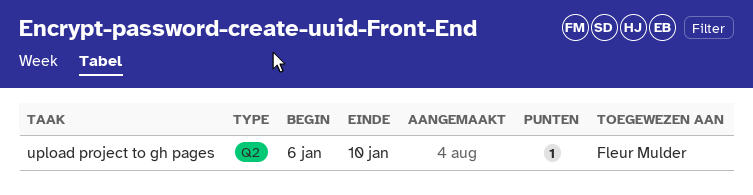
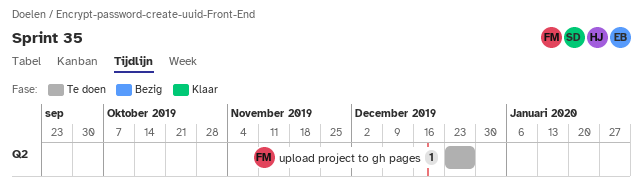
upload project to gh pages, start: Jan 6 -> Dec 23
upload project to gh pages, due: Jan 10 -> Dec 27

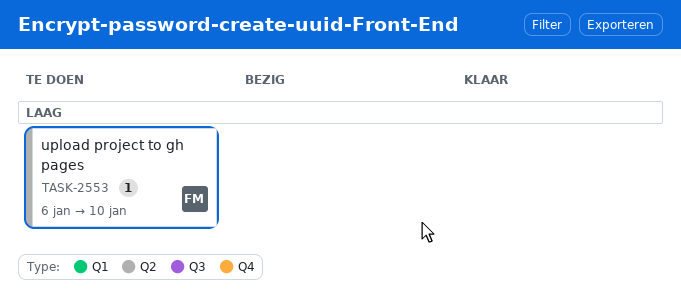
upload project to gh pages, start: Dec 23 -> Jan 6
upload project to gh pages, due: Dec 27 -> Jan 10

